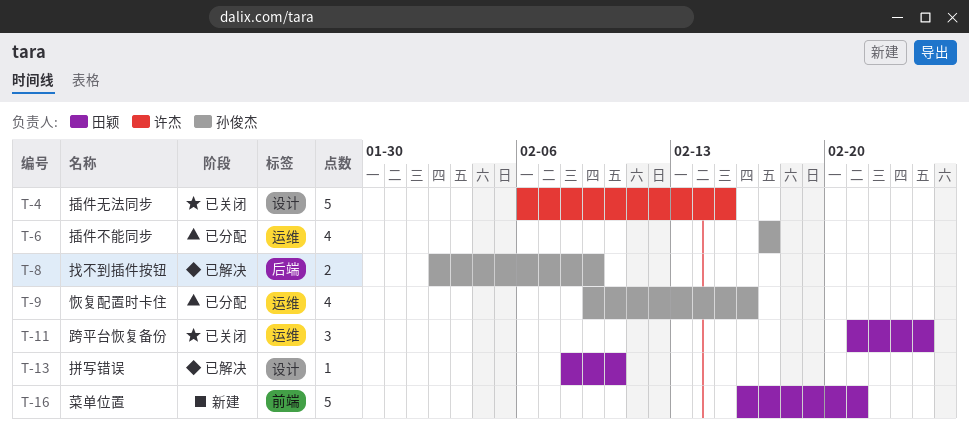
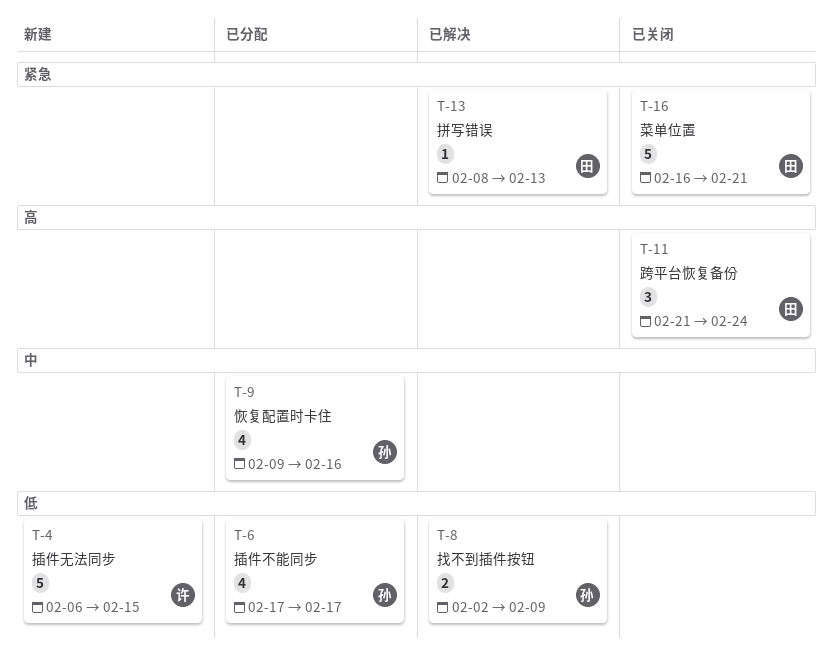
T-4, status: 已关闭 -> 新建
T-13, due: Feb 10 -> Feb 13
T-16, status: 新建 -> 已关闭

